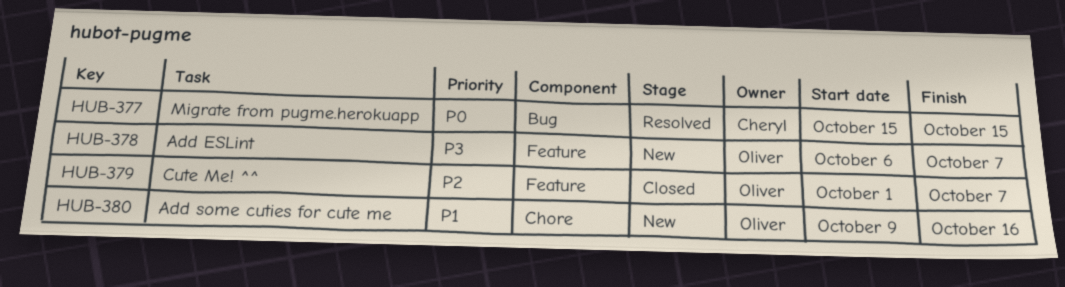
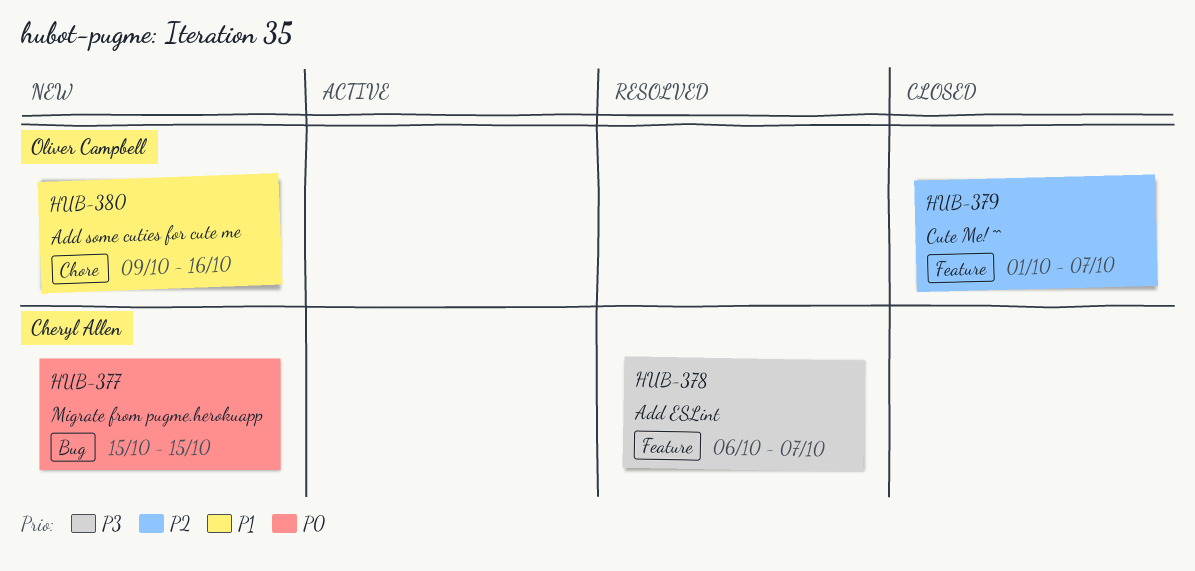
HUB-377, status: Resolved -> New
HUB-378, status: New -> Resolved
HUB-378, owner: Oliver Campbell -> Cheryl Allen

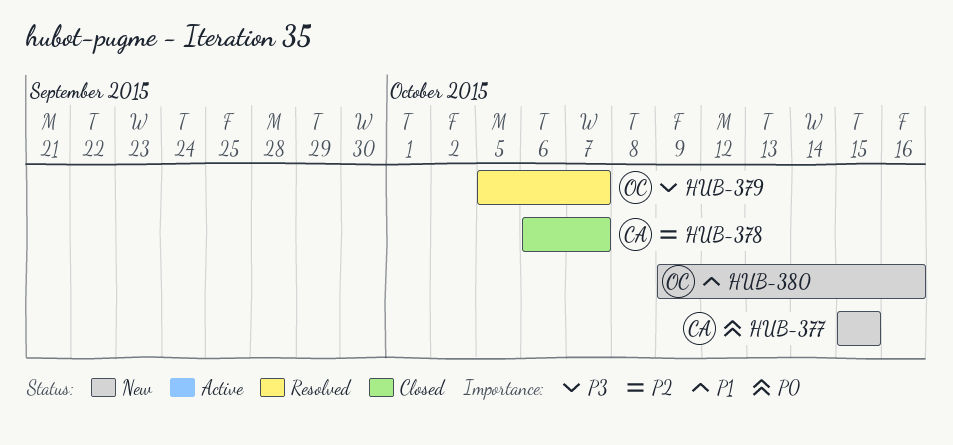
HUB-378, status: Resolved -> Closed
HUB-378, priority: P3 -> P2
HUB-379, status: Closed -> Resolved
HUB-379, priority: P2 -> P3
HUB-379, start: Oct 1 -> Oct 5

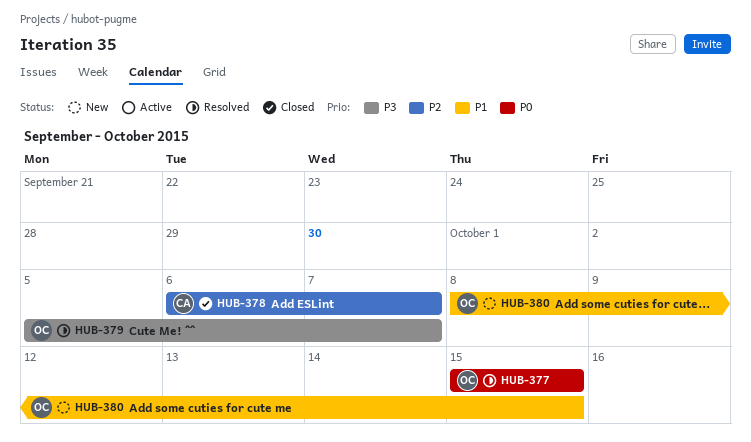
HUB-377, status: New -> Resolved
HUB-377, owner: CA -> OC
HUB-380, start: Oct 9 -> Oct 8
HUB-380, due: Oct 16 -> Oct 15

